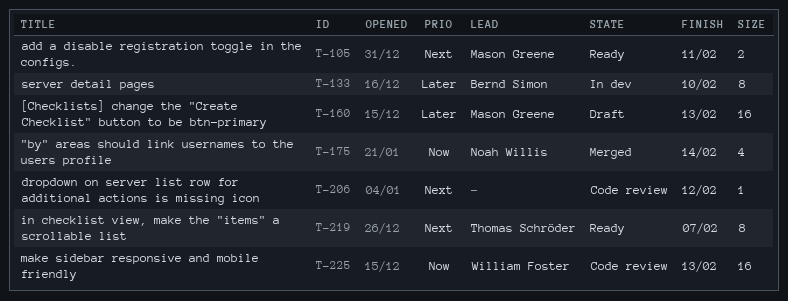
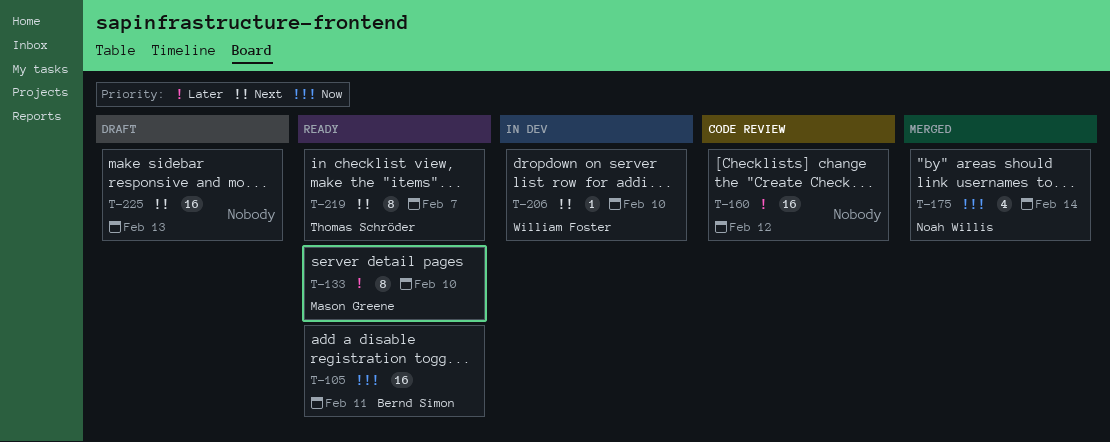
T-105, owner: Mason Greene -> Bernd Simon
T-105, priority: Next -> Now
T-105, estimate: 2 -> 16
T-133, status: In dev -> Ready
T-133, owner: Bernd Simon -> Mason Greene
T-160, status: Draft -> Code review
T-160, owner: Mason Greene -> none
T-160, due: Feb 13 -> Feb 12
T-206, status: Code review -> In dev
T-206, owner: none -> William Foster
T-206, due: Feb 12 -> Feb 10
T-225, status: Code review -> Draft
T-225, owner: William Foster -> none
T-225, priority: Now -> Next

